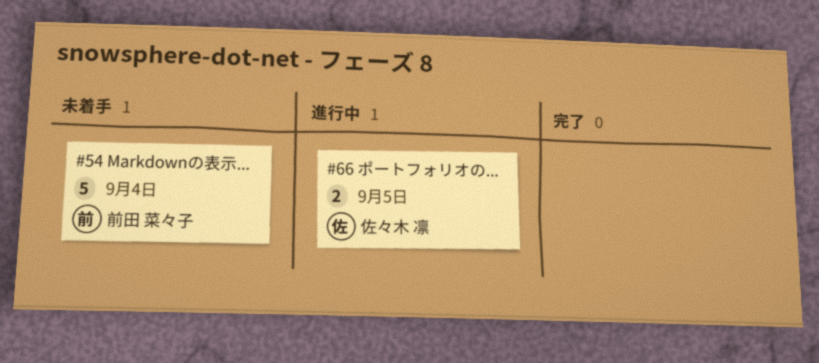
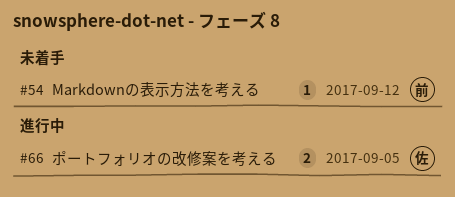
#54, estimate: 5 -> 1
#54, due: Sep 4 -> Sep 12

